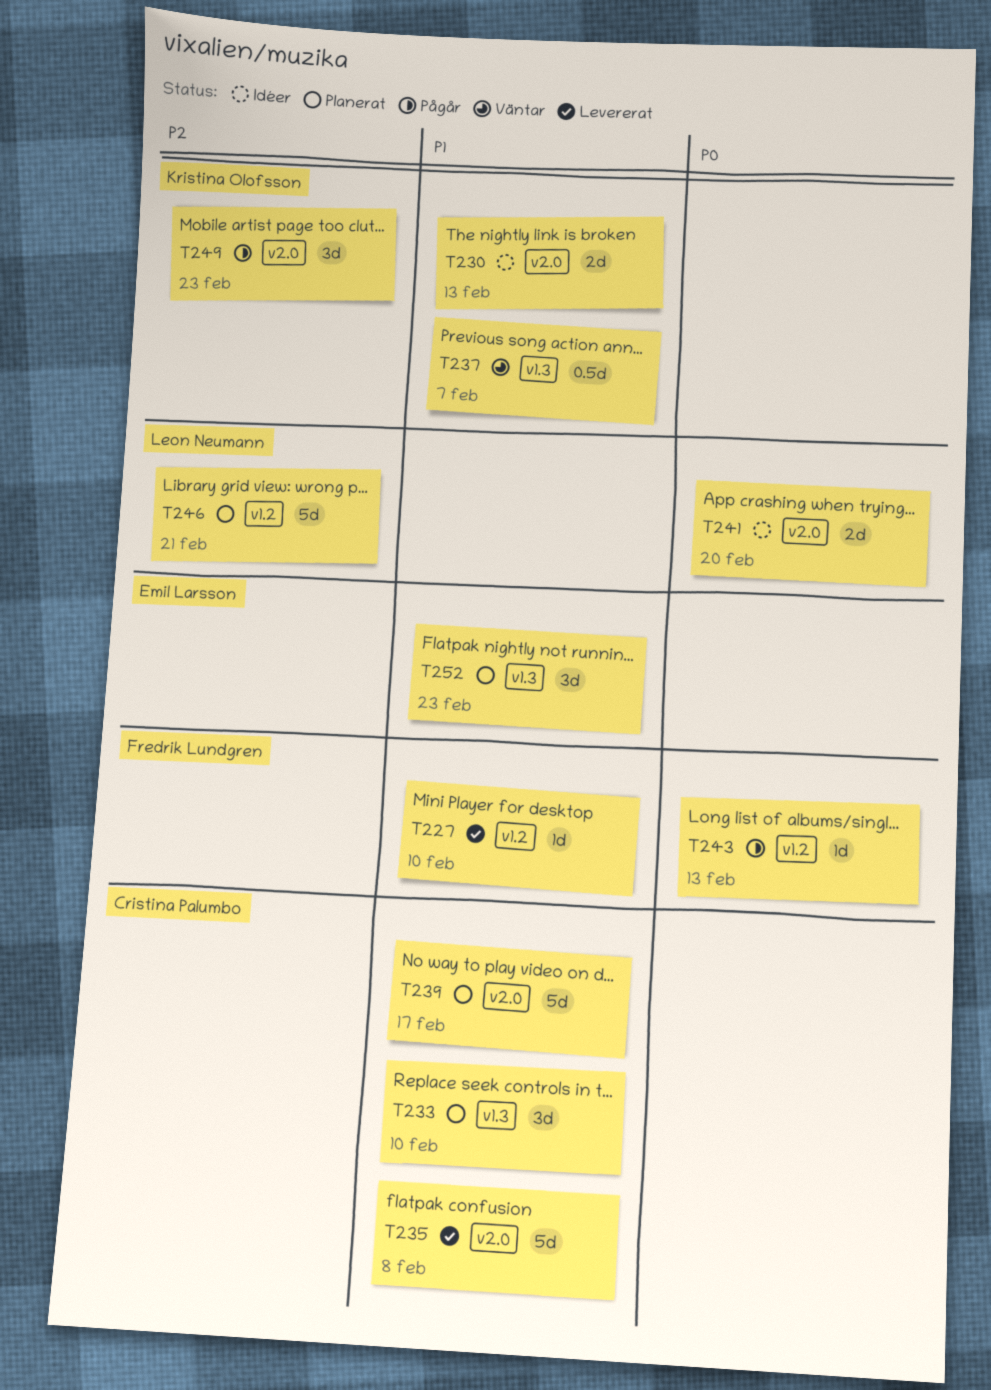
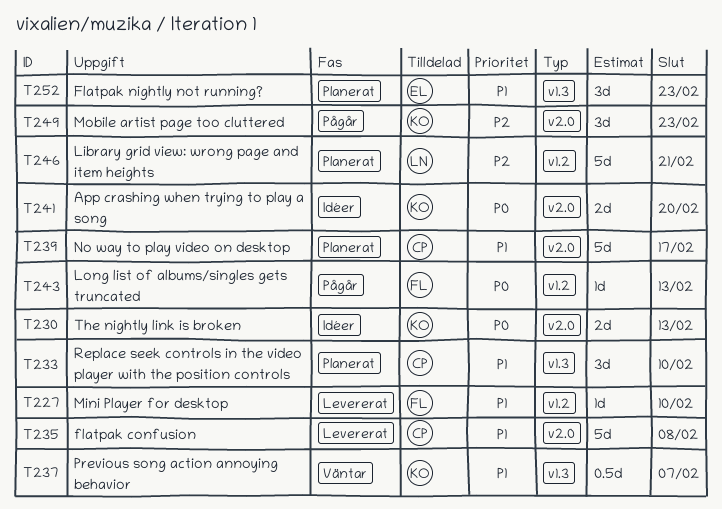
T230, priority: P1 -> P0
T241, owner: Leon Neumann -> Kristina Olofsson

